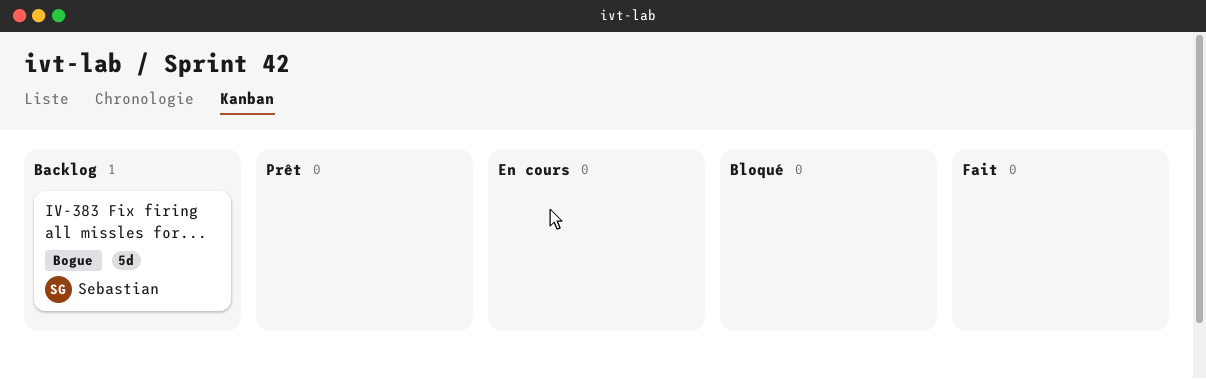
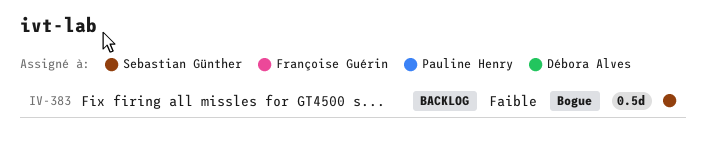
IV-383, estimate: 5d -> 0.5d

